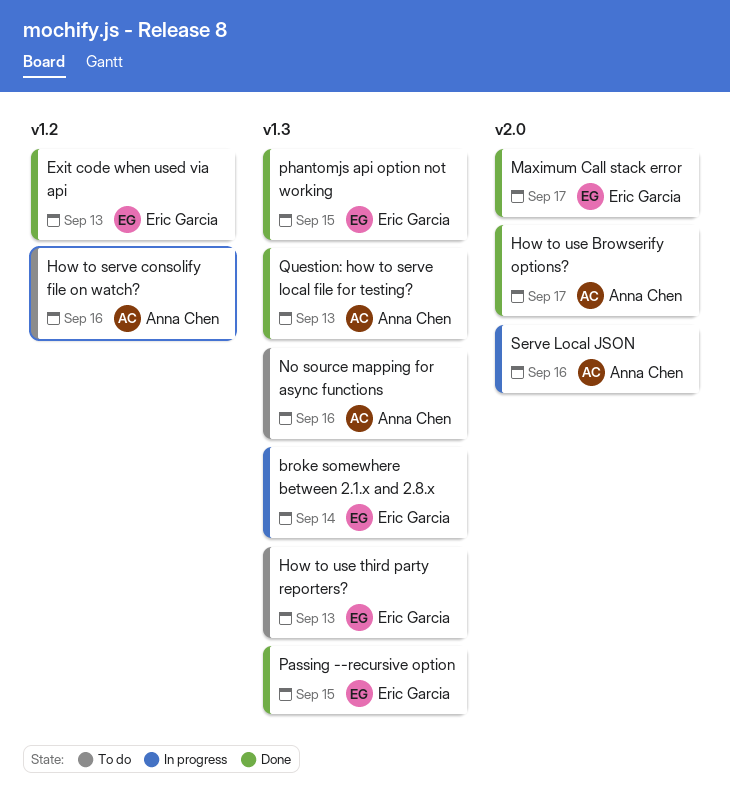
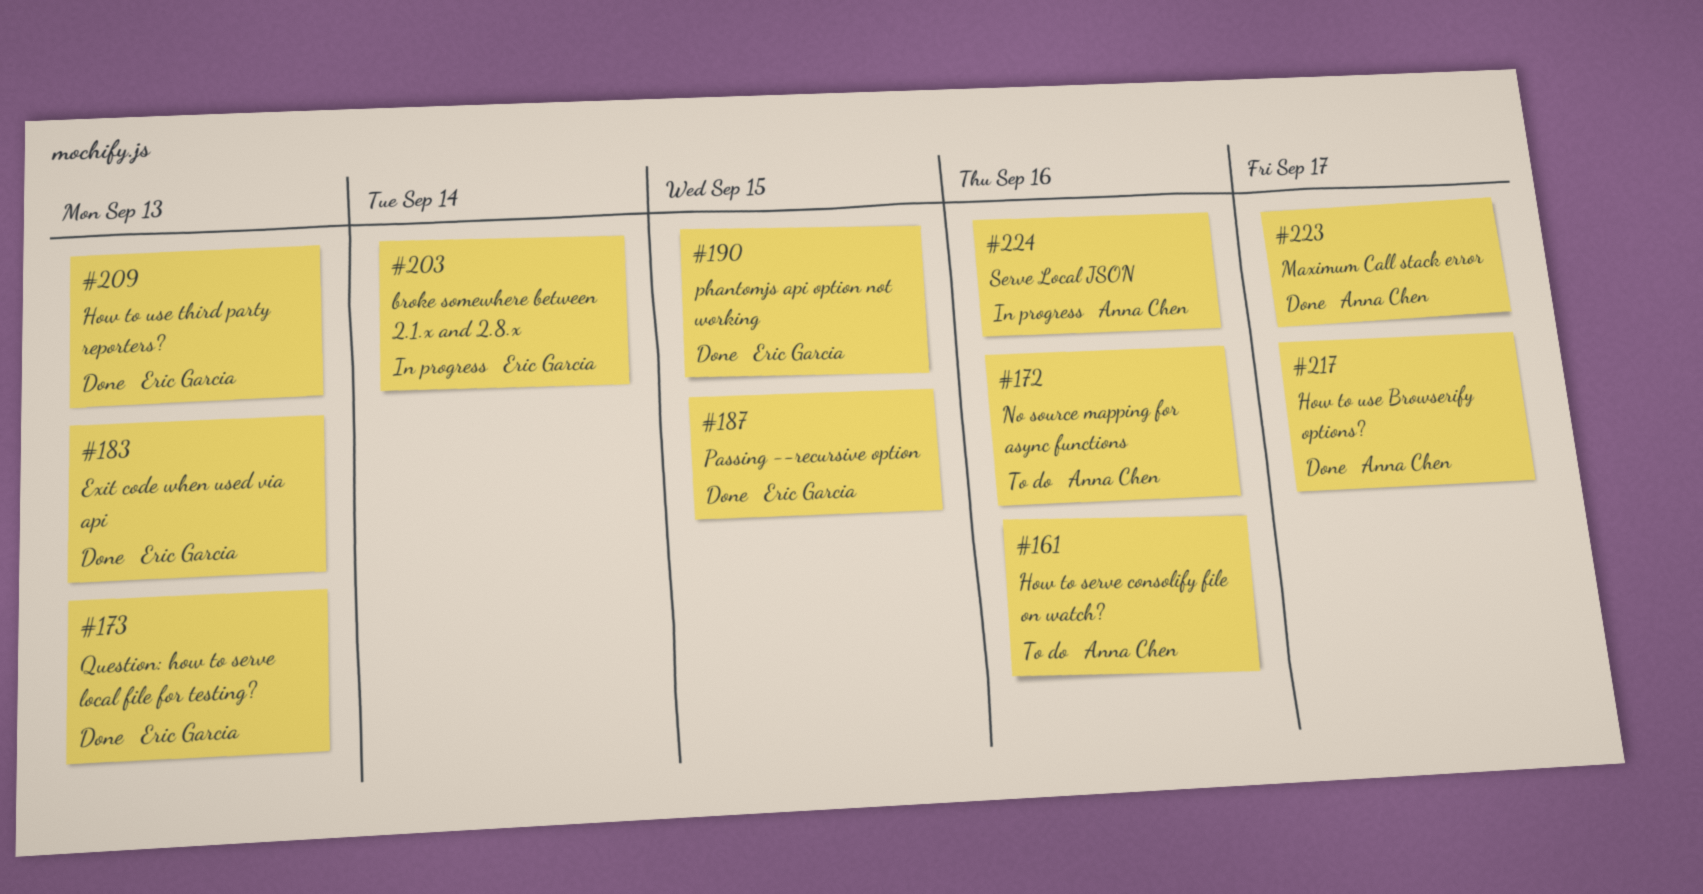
How to use third party reporters?, status: To do -> Done
Maximum Call stack error, owner: Eric Garcia -> Anna Chen
Question: how to serve local file for testing?, owner: Anna Chen -> Eric Garcia

